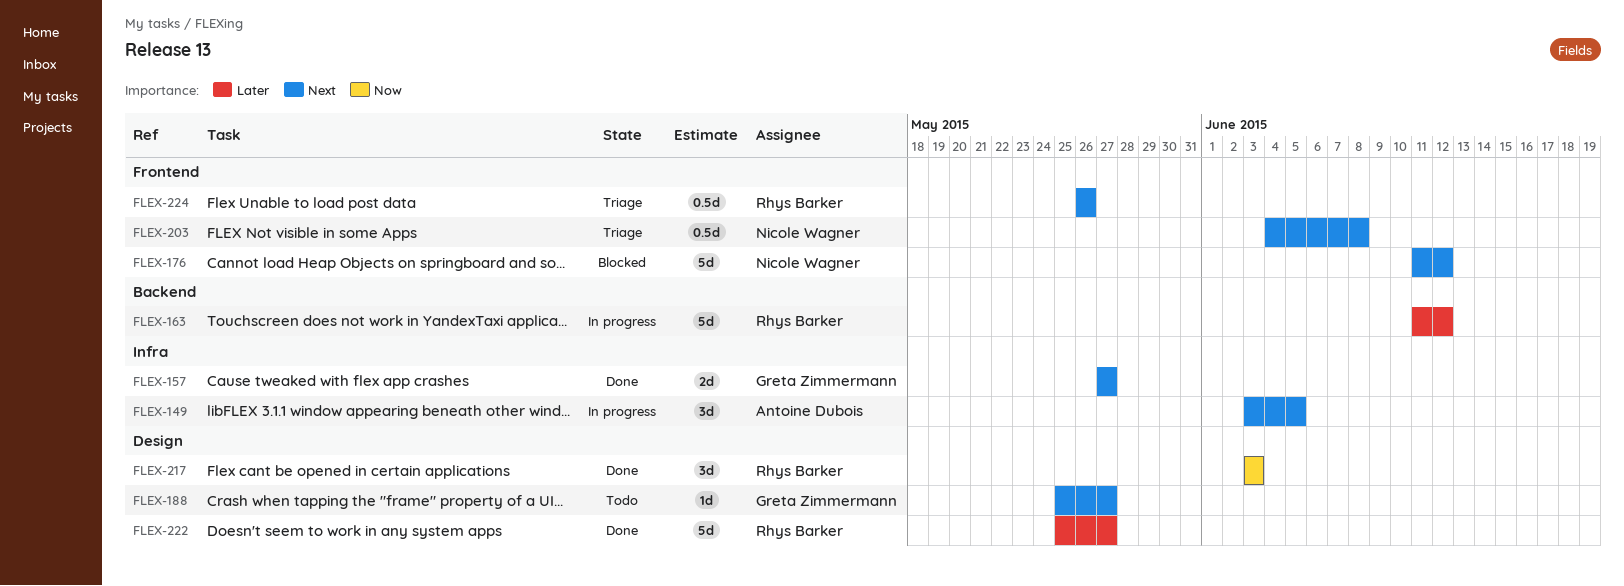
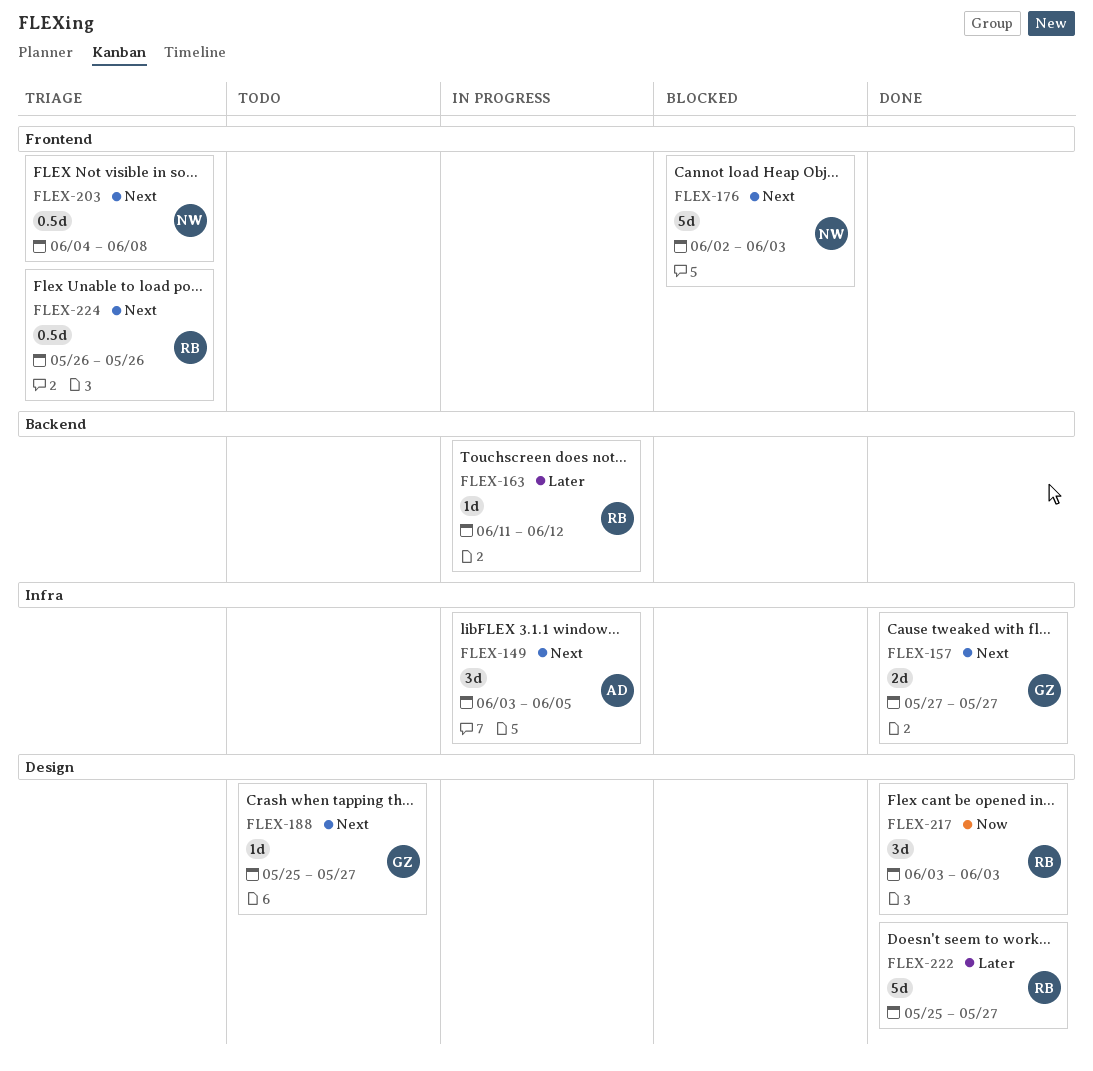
FLEX-163, estimate: 5d -> 1d
FLEX-176, start: Jun 11 -> Jun 2
FLEX-176, due: Jun 12 -> Jun 3

